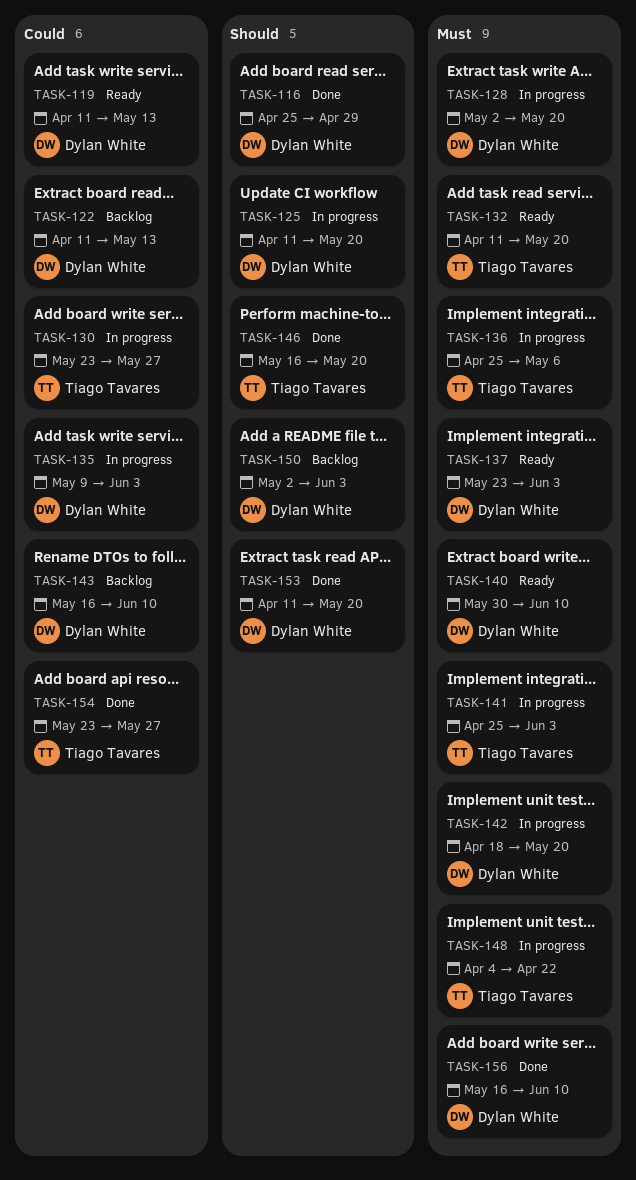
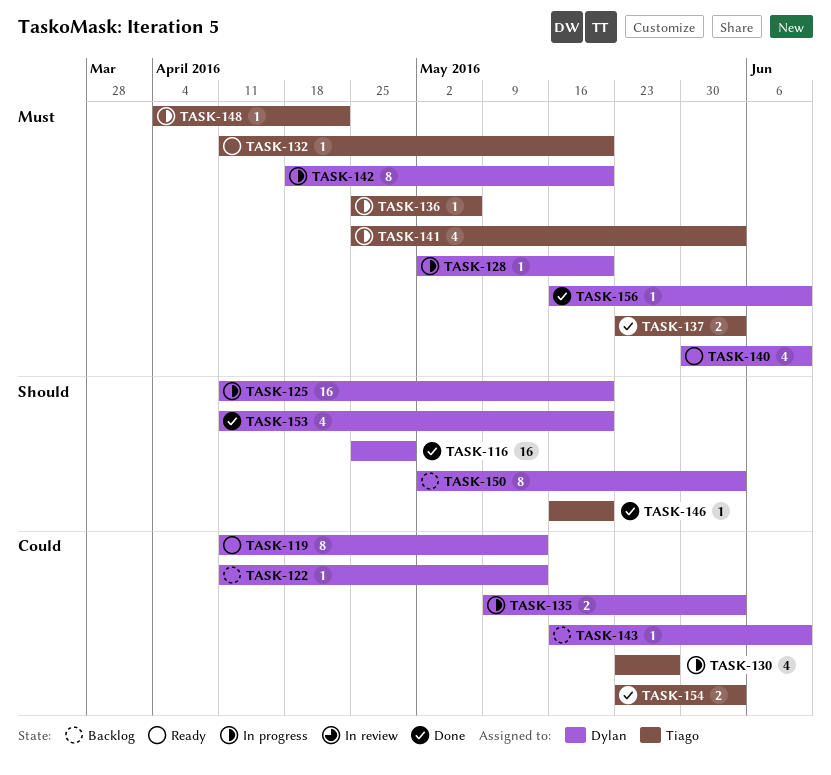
TASK-137, status: Ready -> Done
TASK-137, owner: Dylan White -> Tiago Tavares
TASK-154, due: May 27 -> Jun 3

